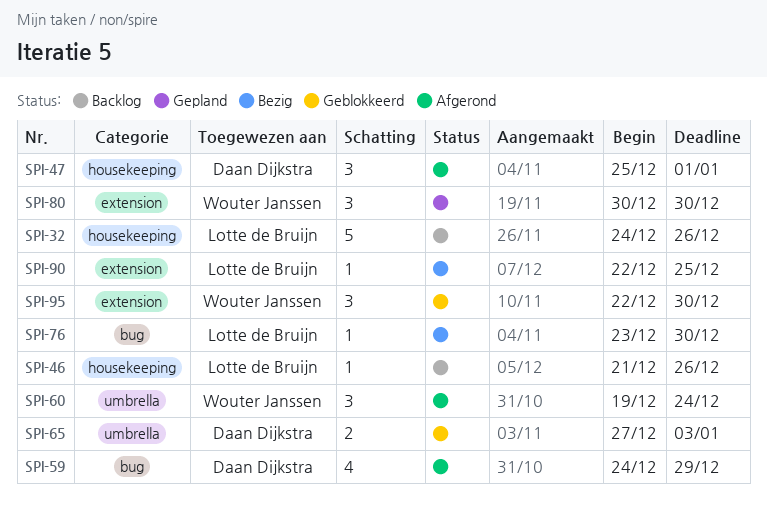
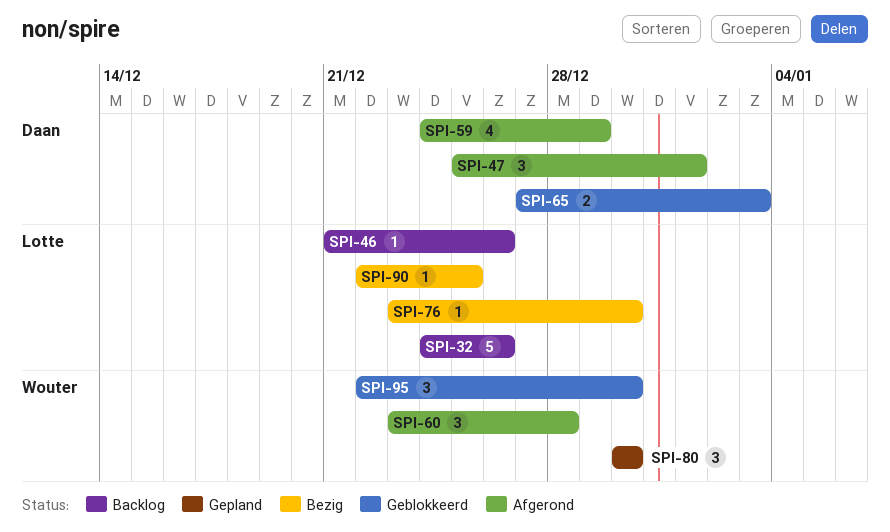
SPI-60, start: Dec 19 -> Dec 23
SPI-60, due: Dec 24 -> Dec 28

